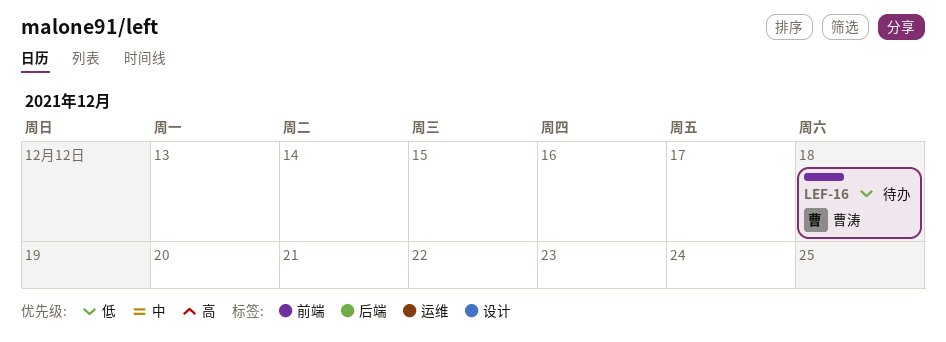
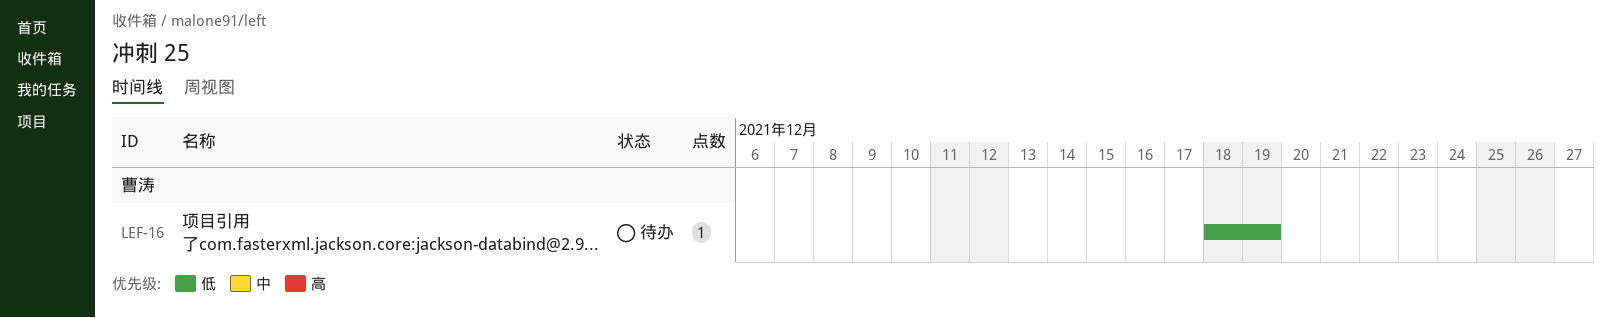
LEF-16, due: Dec 18 -> Dec 19

